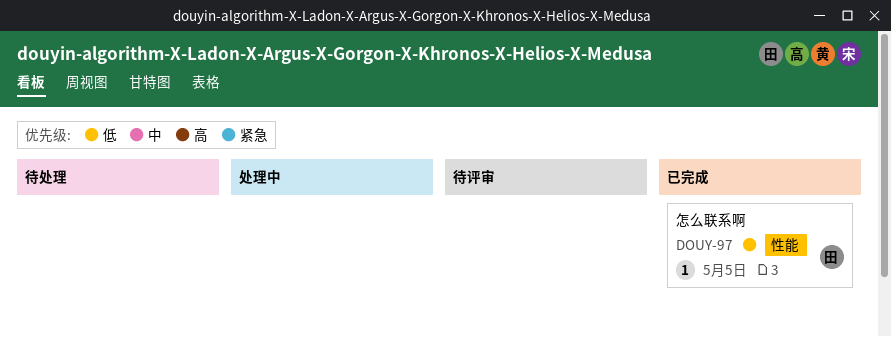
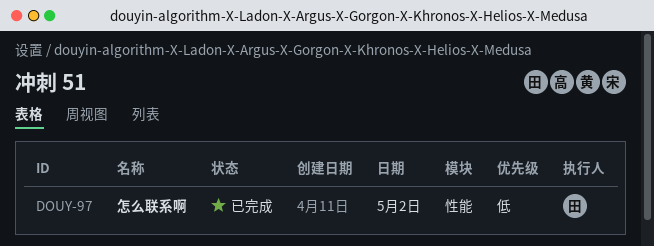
DOUY-97, day: May 5 -> May 2

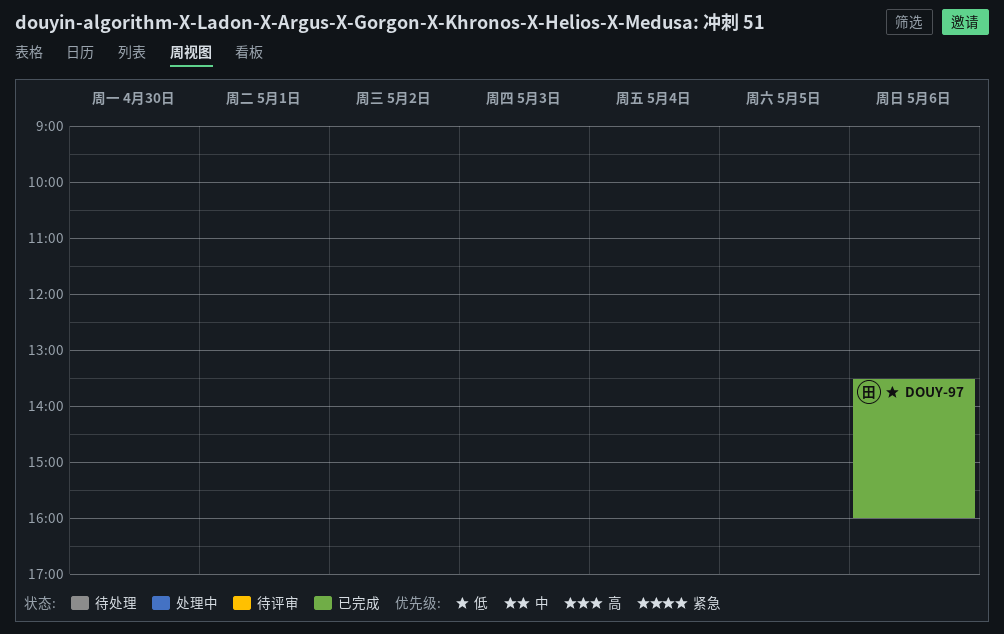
DOUY-97, day: May 2 -> May 6

